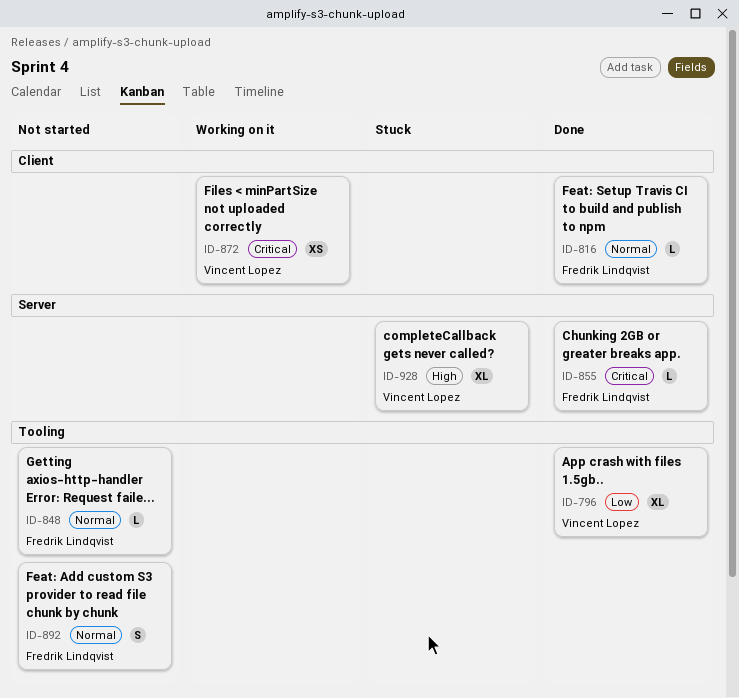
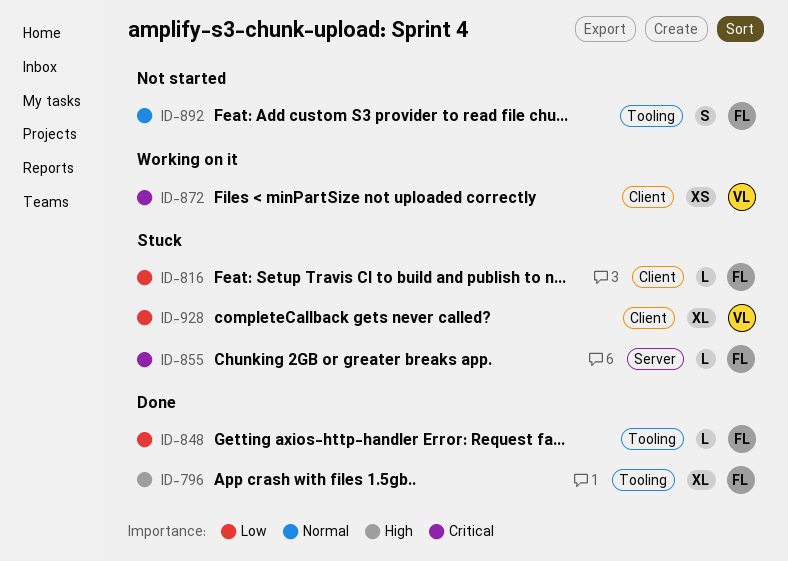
ID-796, owner: Vincent Lopez -> Fredrik Lindqvist
ID-796, priority: Low -> High
ID-816, status: Done -> Stuck
ID-816, priority: Normal -> Low
ID-848, status: Not started -> Done
ID-848, priority: Normal -> Low
ID-855, status: Done -> Stuck
ID-928, priority: High -> Low
ID-928, label: Server -> Client

